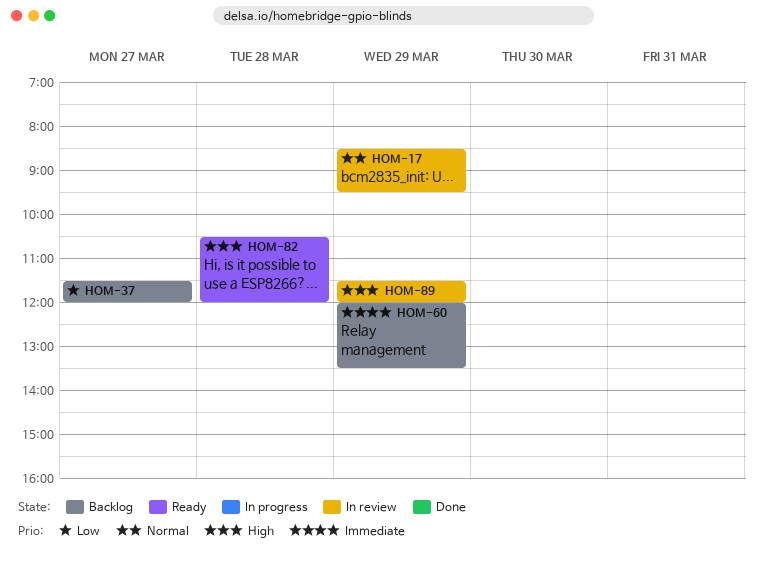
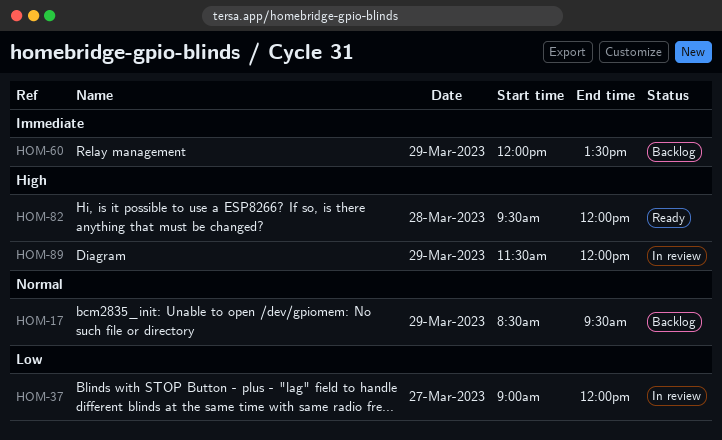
HOM-17, status: In review -> Backlog
HOM-37, status: Backlog -> In review
HOM-37, begins: 11:30 -> 09:00
HOM-82, begins: 10:30 -> 09:30

